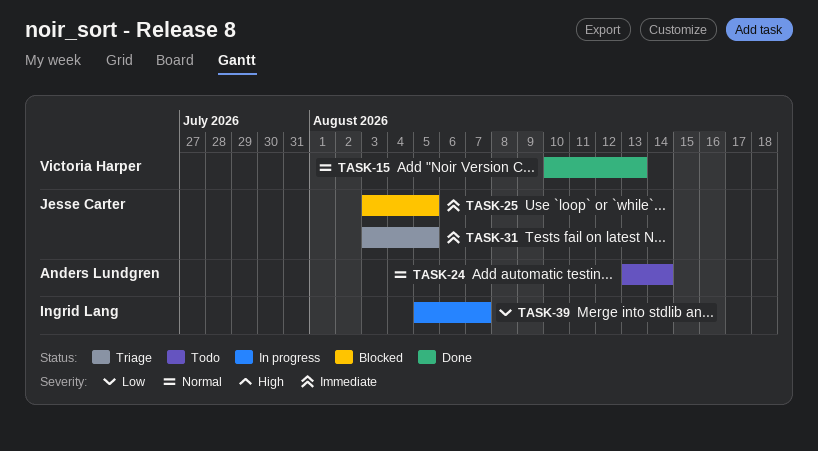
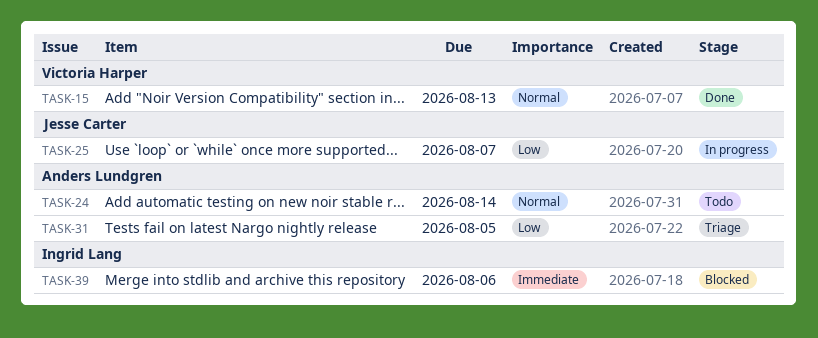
TASK-25, status: Blocked -> In progress
TASK-25, priority: Immediate -> Low
TASK-25, due: Aug 5 -> Aug 7
TASK-31, owner: Jesse Carter -> Anders Lundgren
TASK-31, priority: Immediate -> Low
TASK-39, status: In progress -> Blocked
TASK-39, priority: Low -> Immediate
TASK-39, due: Aug 7 -> Aug 6

